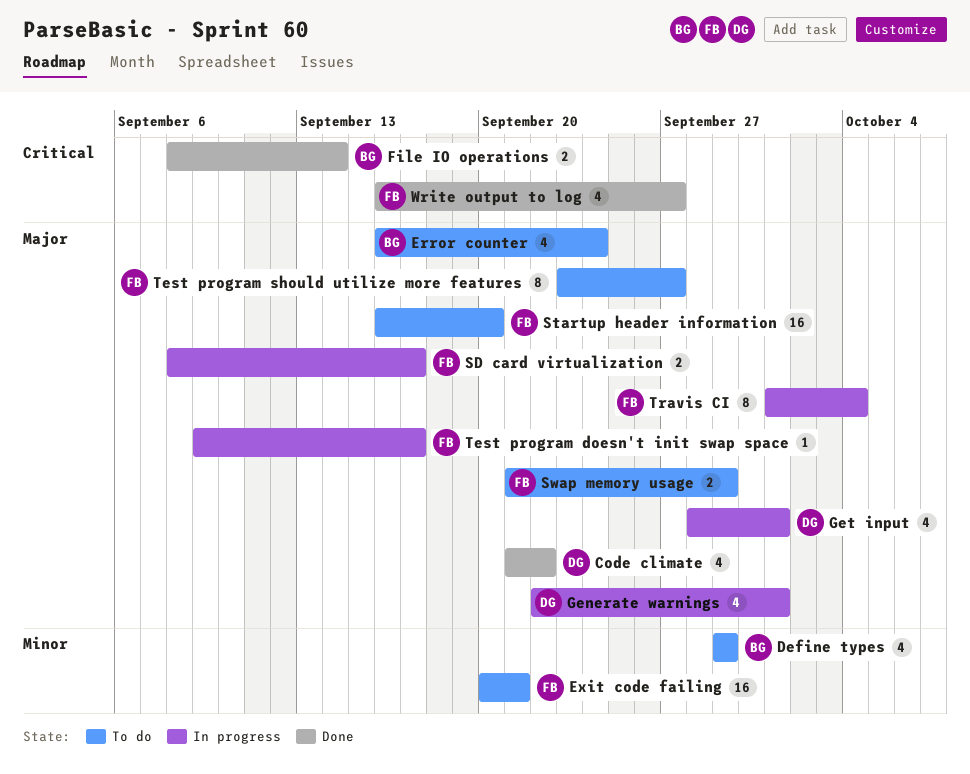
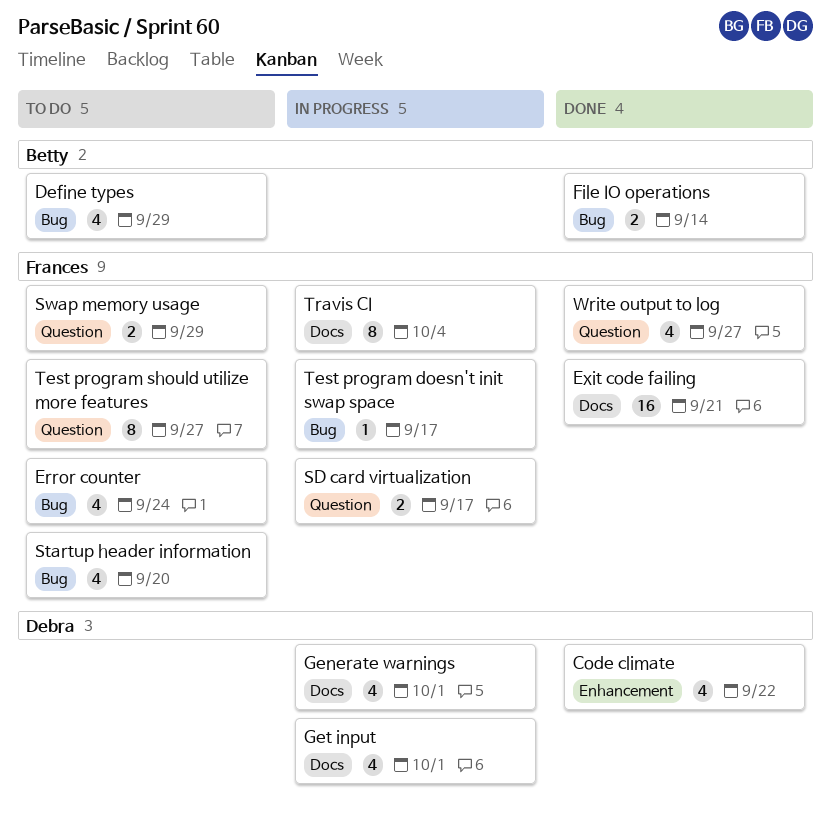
Error counter, owner: Betty -> Frances
Exit code failing, status: To do -> Done
Startup header information, estimate: 16 -> 4

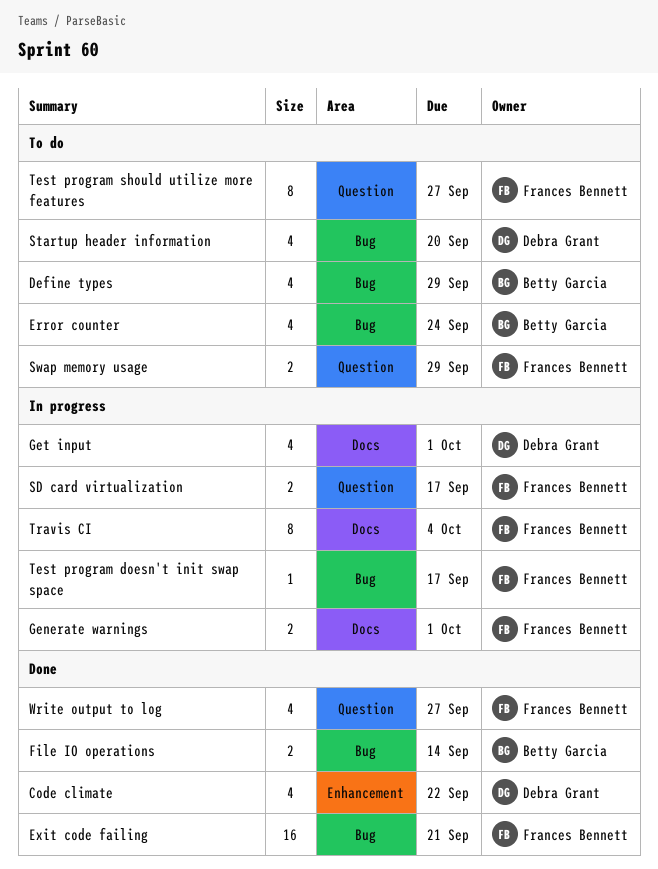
Error counter, owner: Frances Bennett -> Betty Garcia
Exit code failing, label: Docs -> Bug
Generate warnings, owner: Debra Grant -> Frances Bennett
Generate warnings, estimate: 4 -> 2
Startup header information, owner: Frances Bennett -> Debra Grant

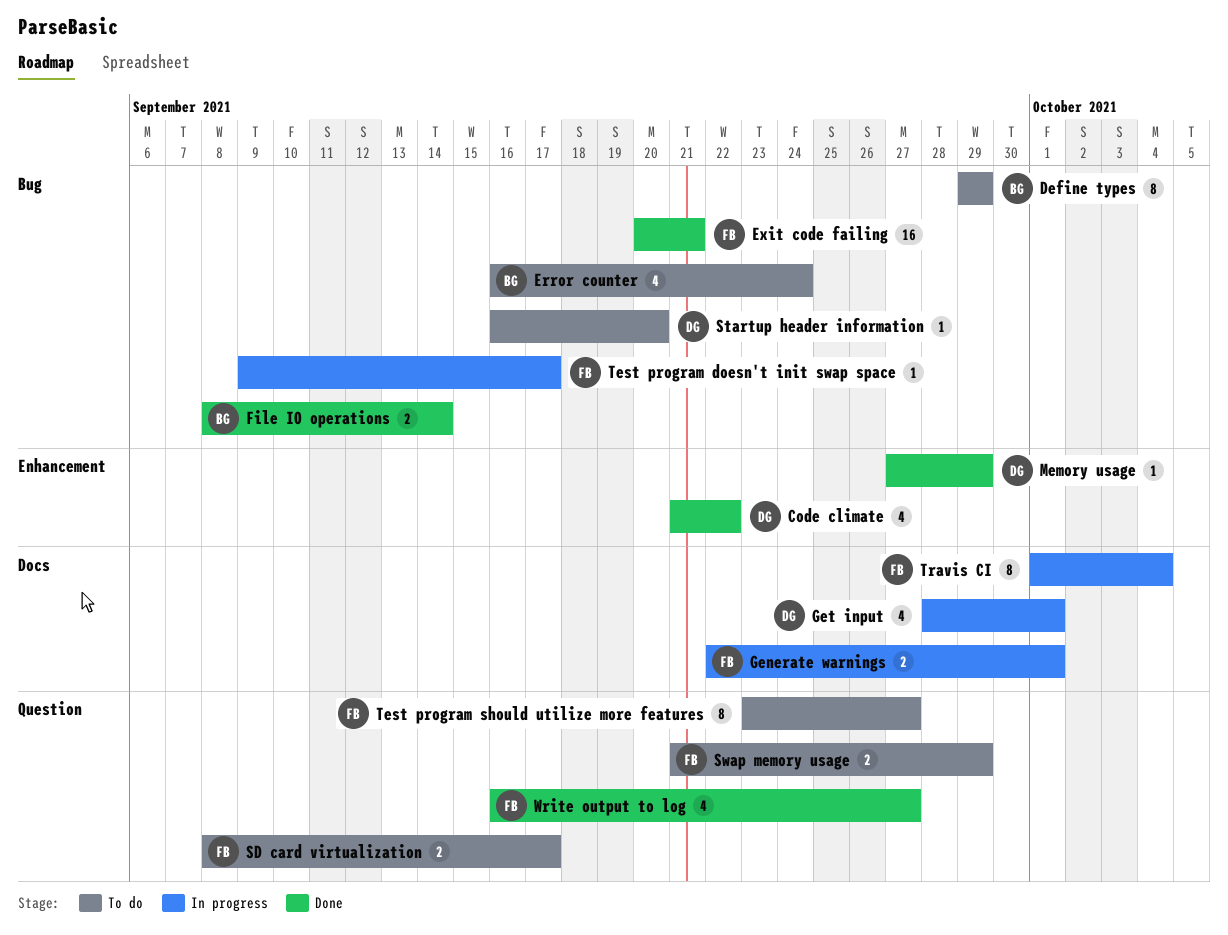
Define types, estimate: 4 -> 8
Memory usage: none -> present
SD card virtualization, status: In progress -> To do
Startup header information, estimate: 4 -> 1

